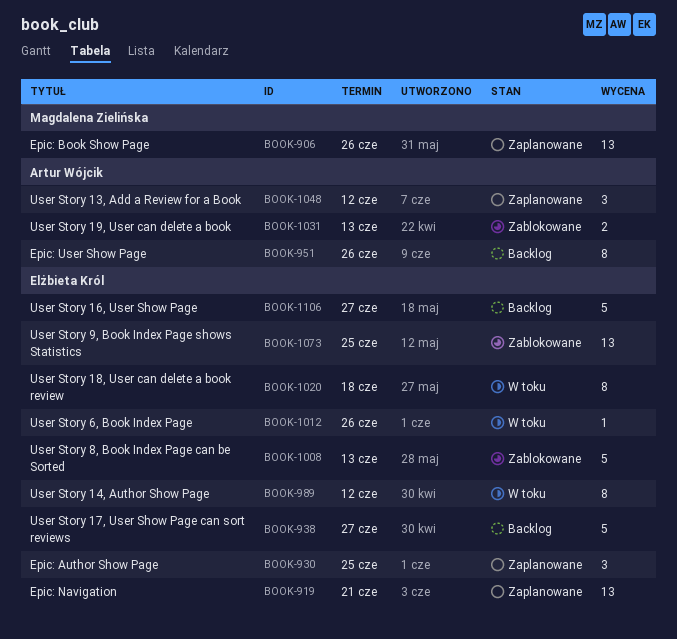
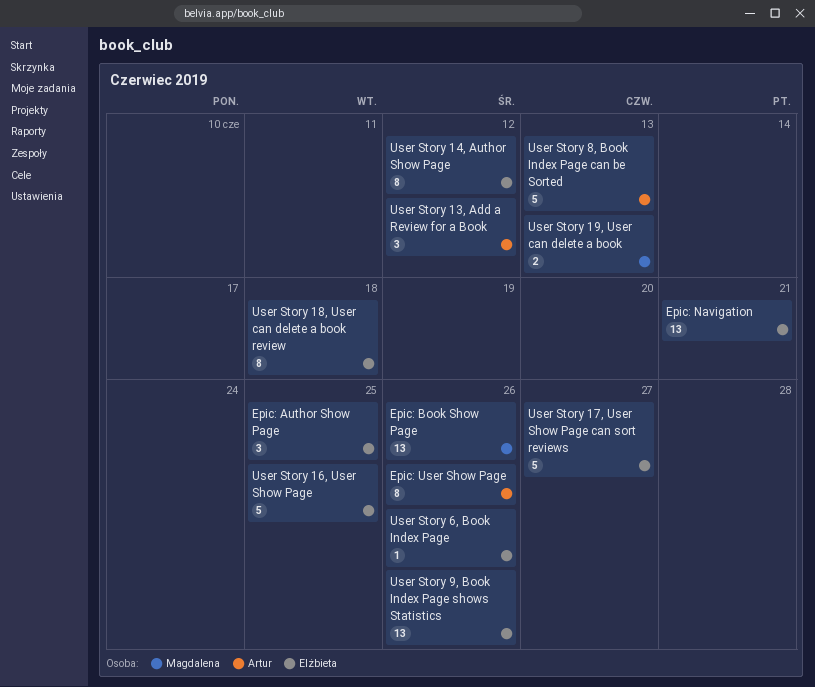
User Story 16, User Show Page, due: Jun 27 -> Jun 25
User Story 19, User can delete a book, owner: Artur Wójcik -> Magdalena Zielińska
User Story 8, Book Index Page can be Sorted, owner: Elżbieta Król -> Artur Wójcik
User Story 9, Book Index Page shows Statistics, due: Jun 25 -> Jun 26

